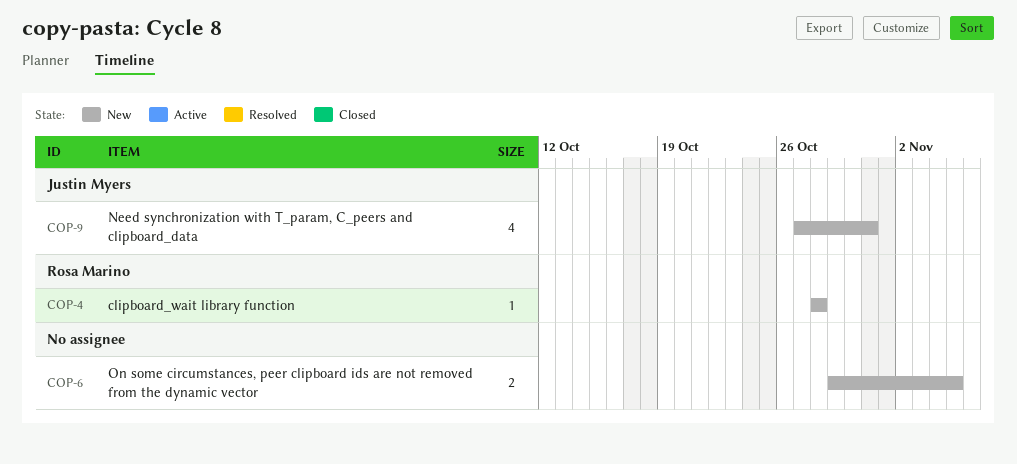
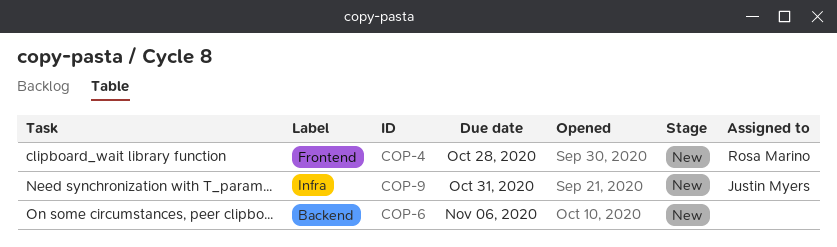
COP-6, due: Nov 5 -> Nov 6

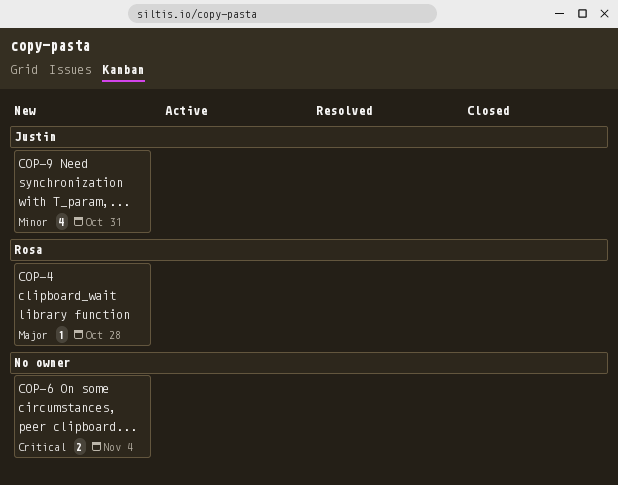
COP-6, due: Nov 6 -> Nov 4

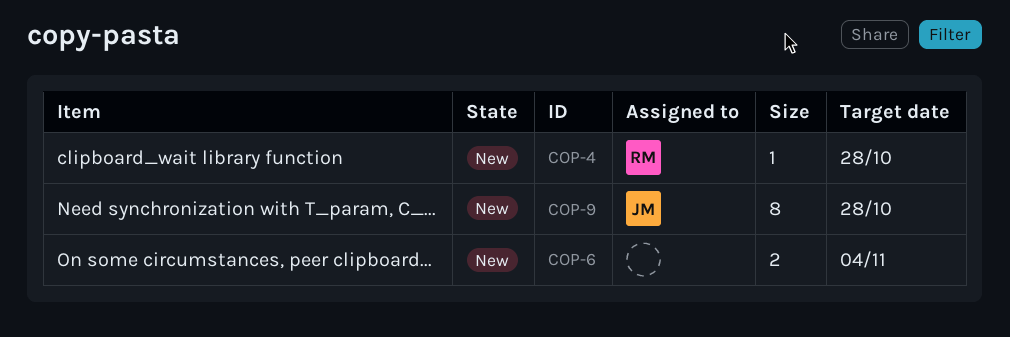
COP-9, estimate: 4 -> 8
COP-9, due: Oct 31 -> Oct 28

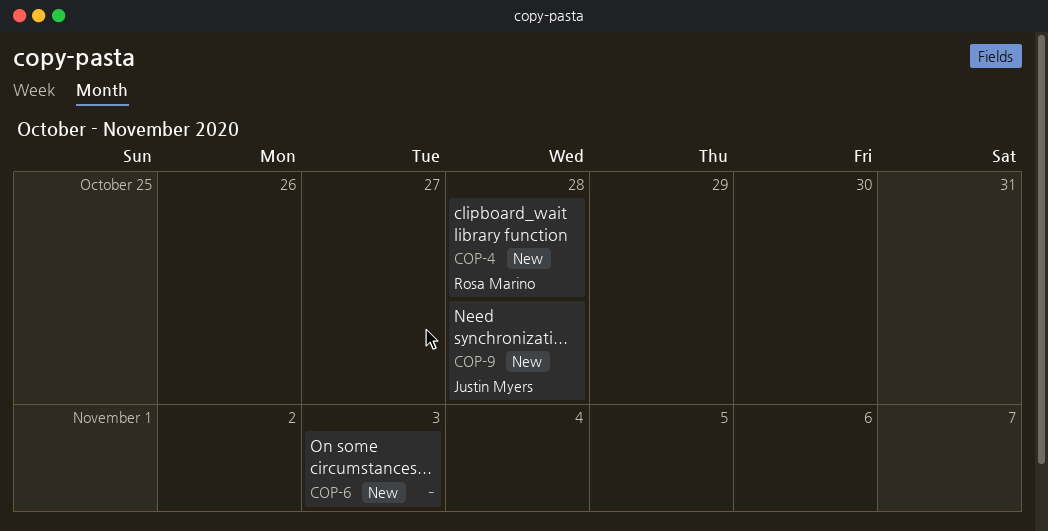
COP-6, due: Nov 4 -> Nov 3

